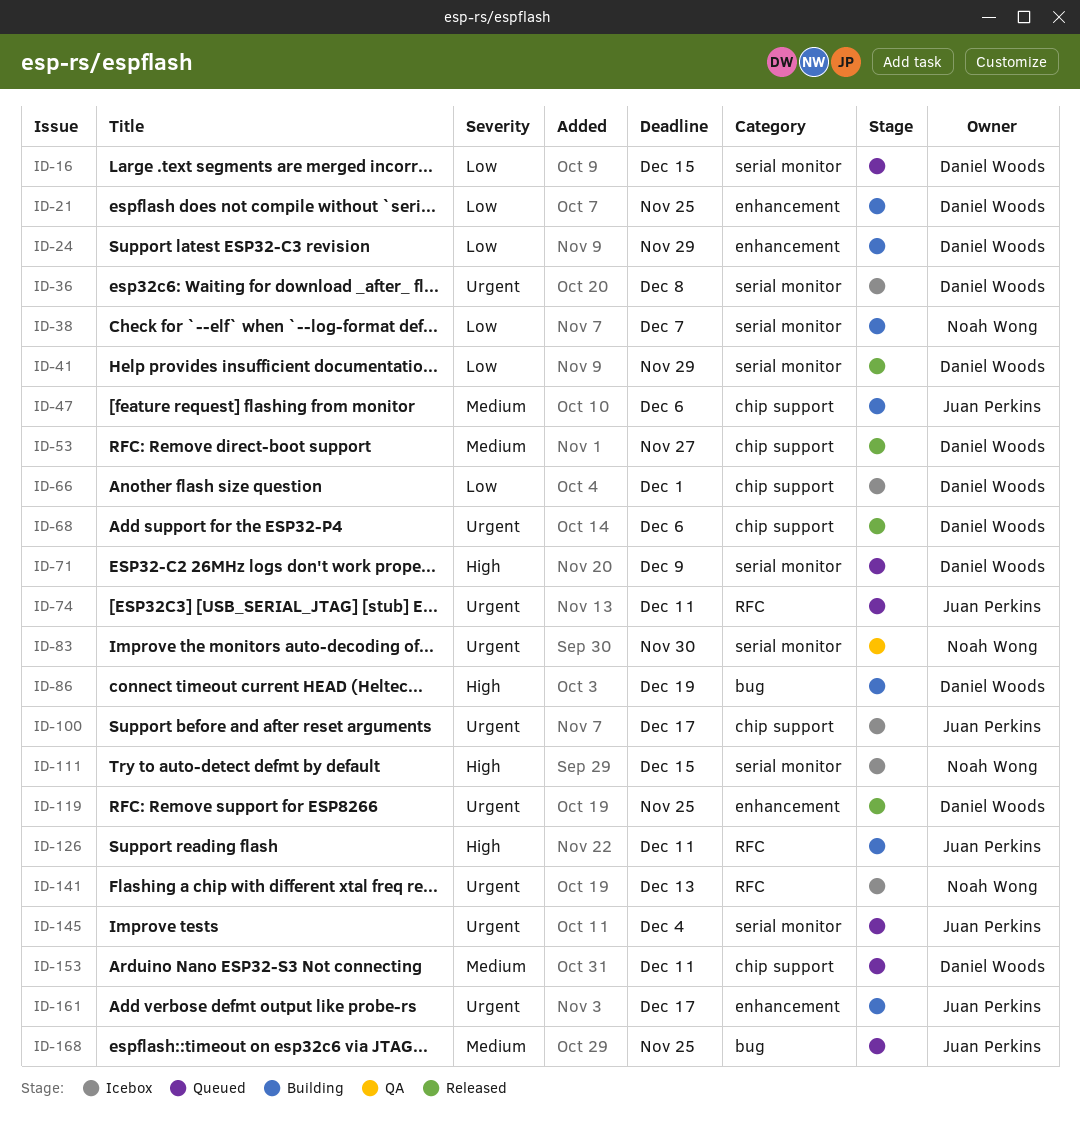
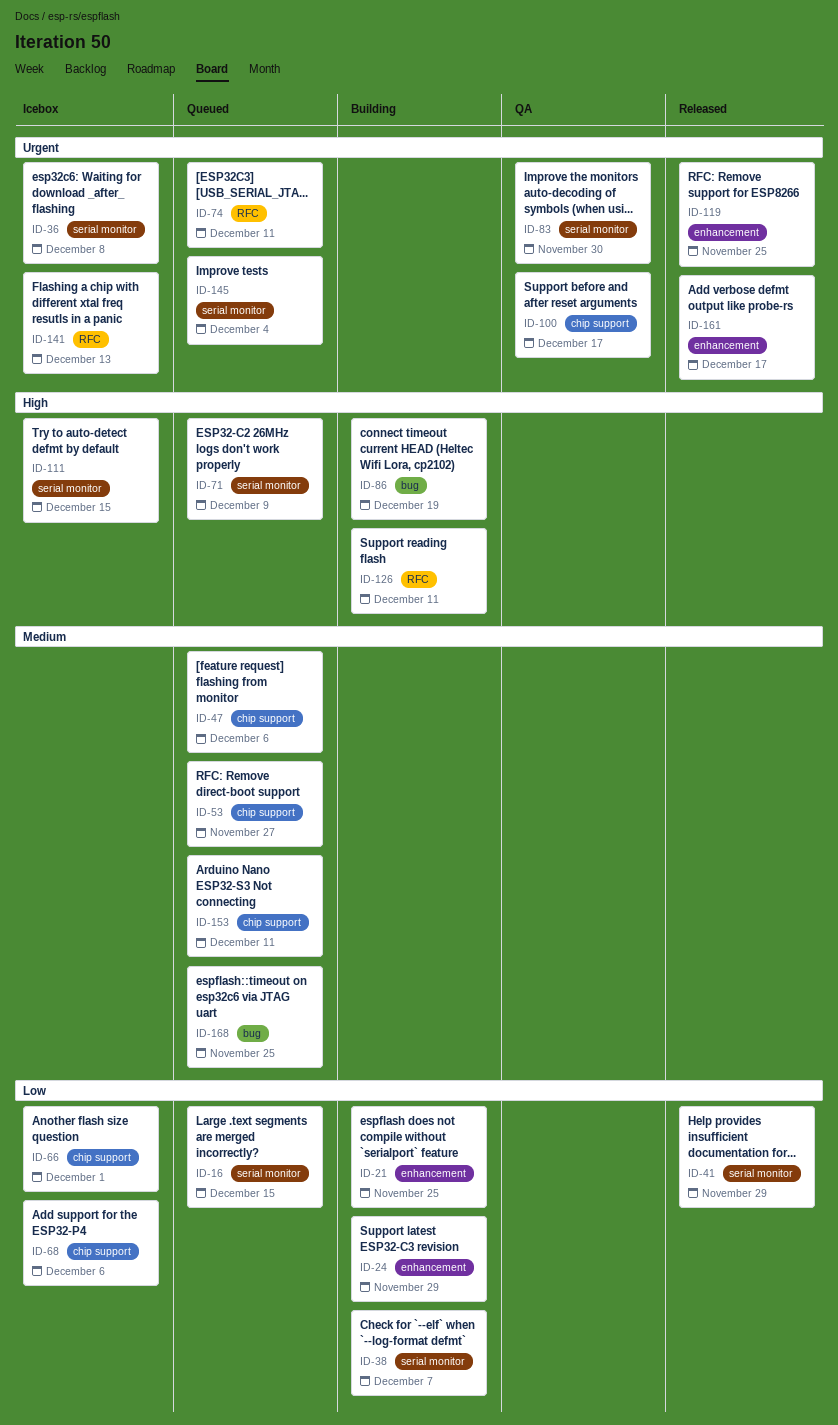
ID-47, status: Building -> Queued
ID-53, status: Released -> Queued
ID-68, status: Released -> Icebox
ID-68, priority: Urgent -> Low
ID-100, status: Icebox -> QA
ID-161, status: Building -> Released

